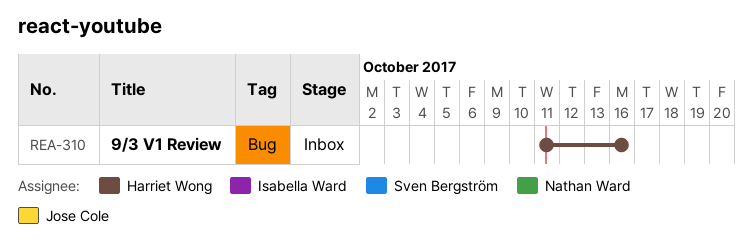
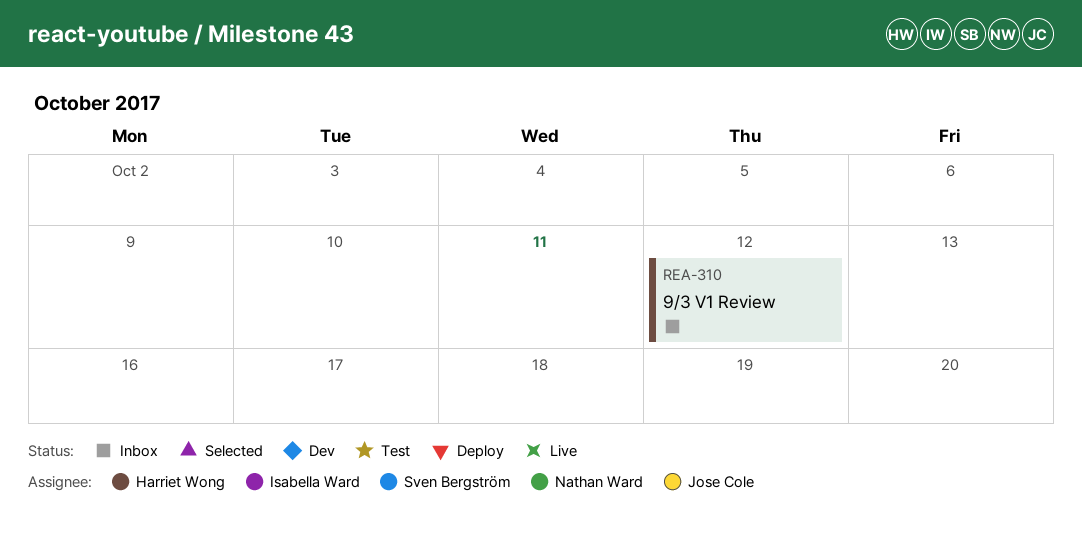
REA-310, due: Oct 16 -> Oct 12

